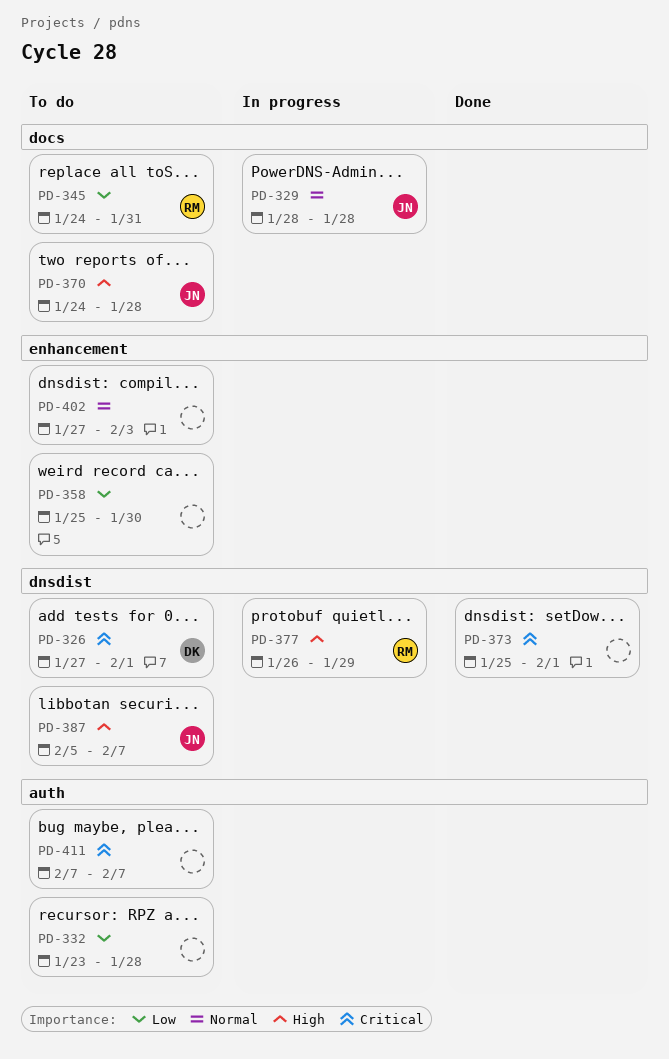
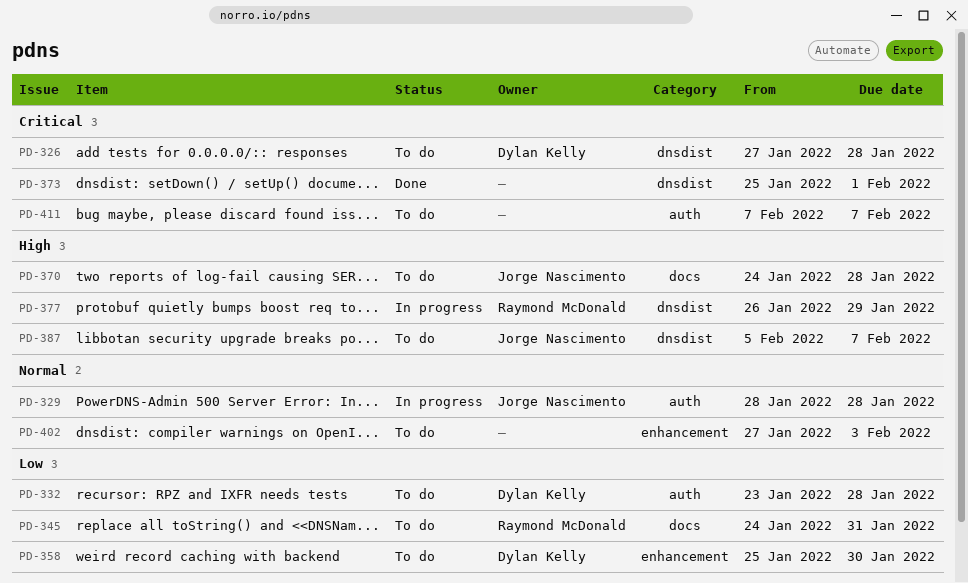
PD-326, due: Feb 1 -> Jan 28
PD-329, label: docs -> auth
PD-332, owner: none -> Dylan Kelly
PD-358, owner: none -> Dylan Kelly

